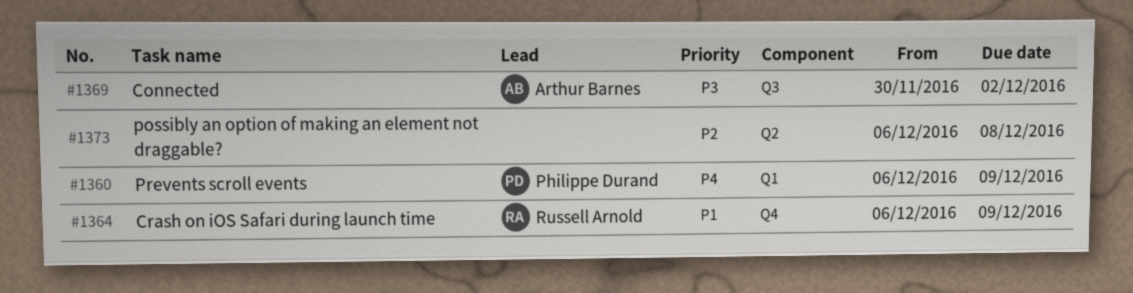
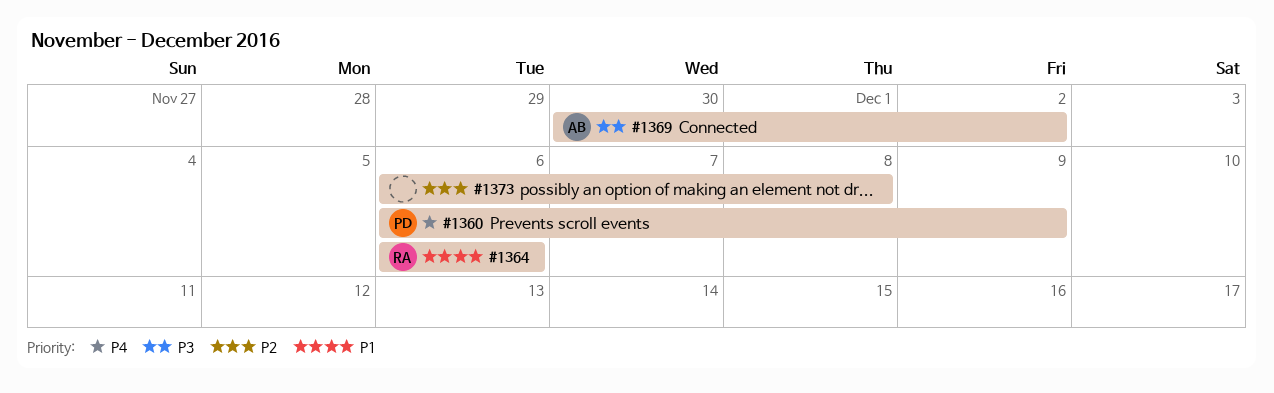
#1364, due: Dec 9 -> Dec 6

